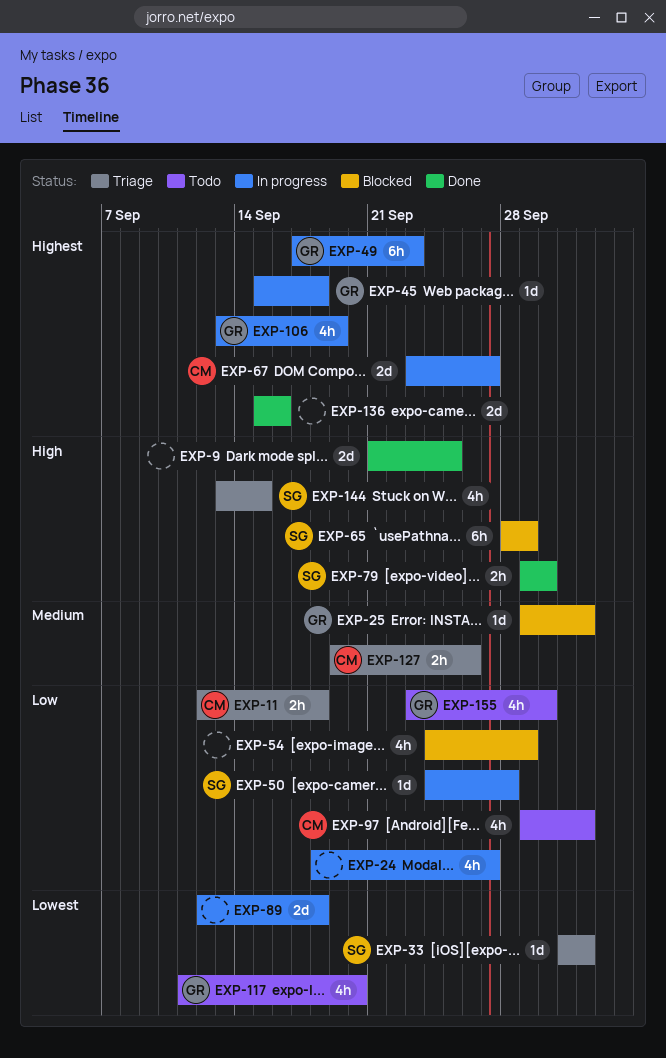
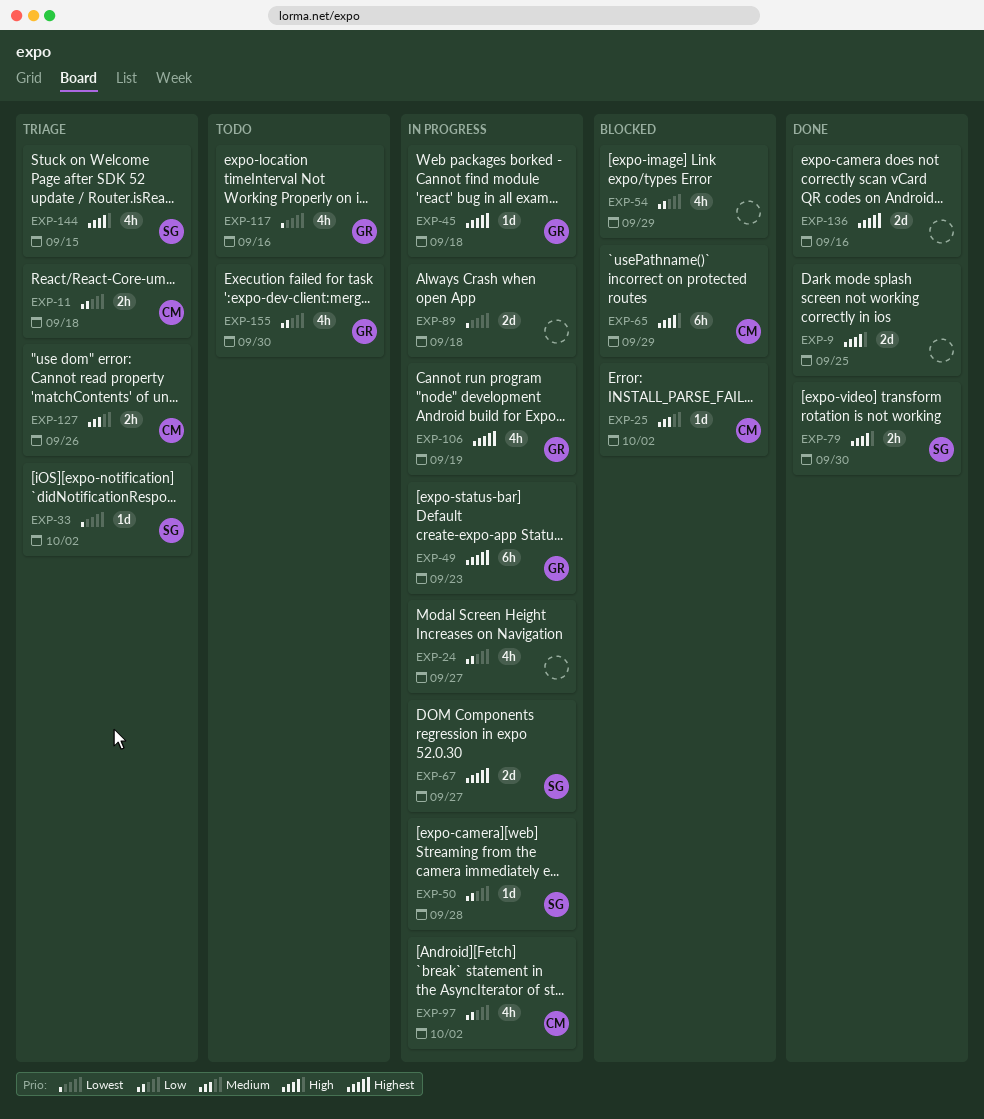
EXP-25, owner: GR -> CM
EXP-65, owner: SG -> CM
EXP-67, owner: CM -> SG
EXP-97, status: Todo -> In progress
EXP-117, due: Sep 20 -> Sep 16

